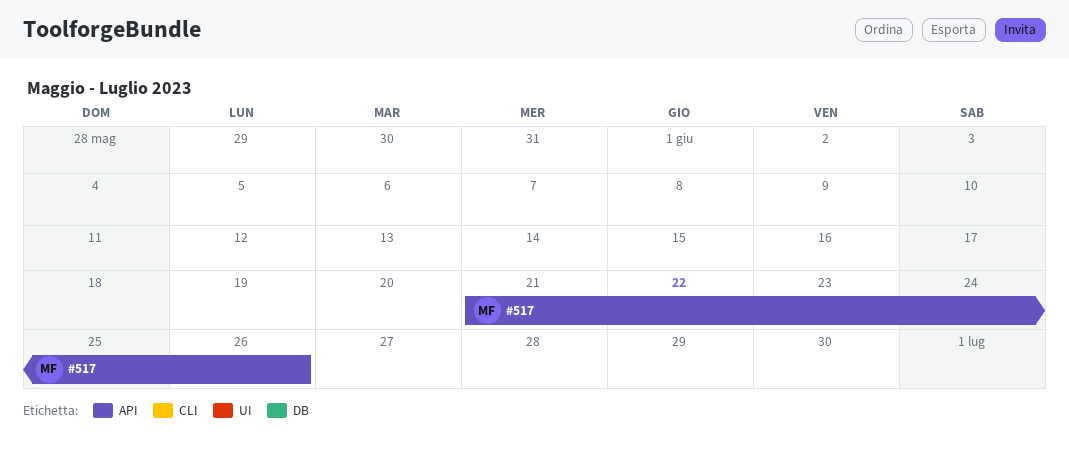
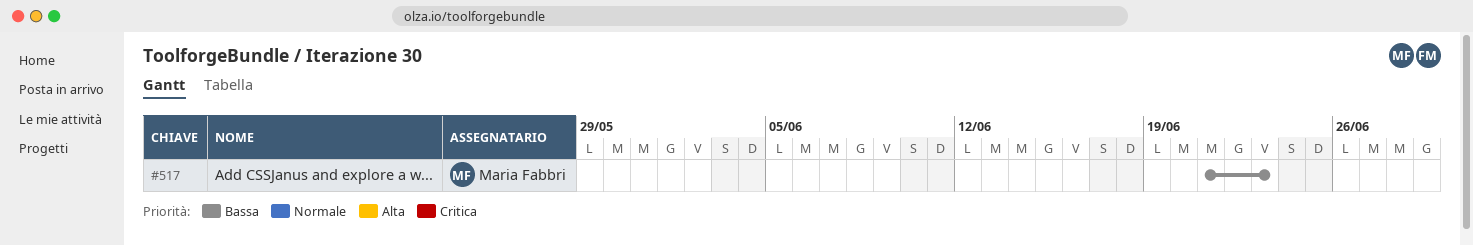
#517, due: Jun 26 -> Jun 23

